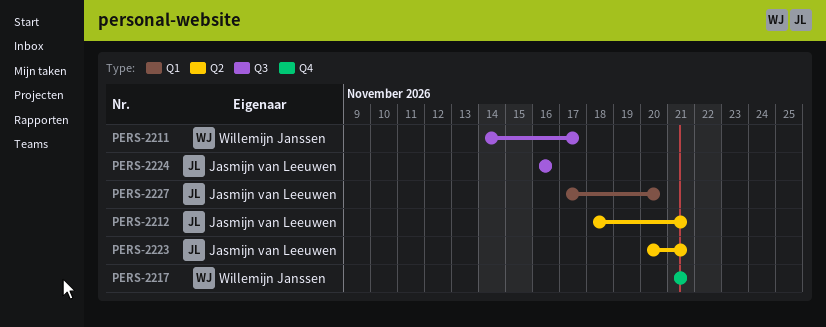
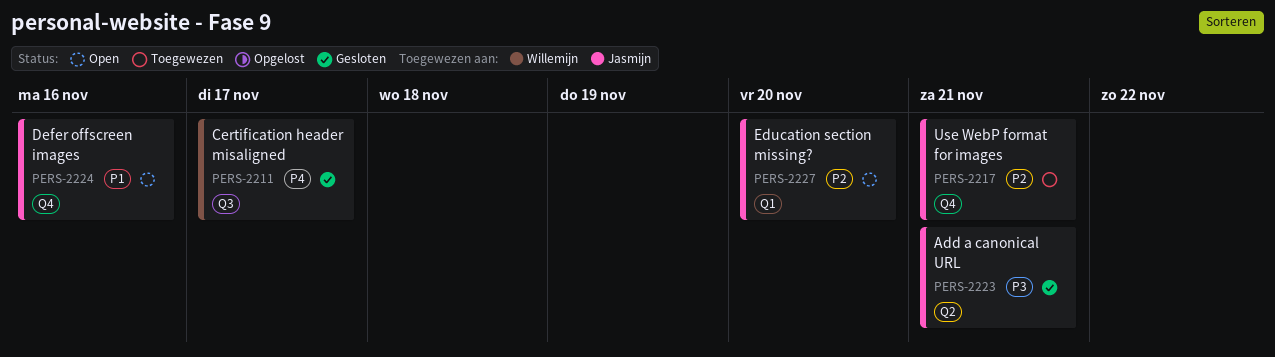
PERS-2212: present -> none
PERS-2217, owner: Willemijn Janssen -> Jasmijn van Leeuwen
PERS-2224, label: Q3 -> Q4

